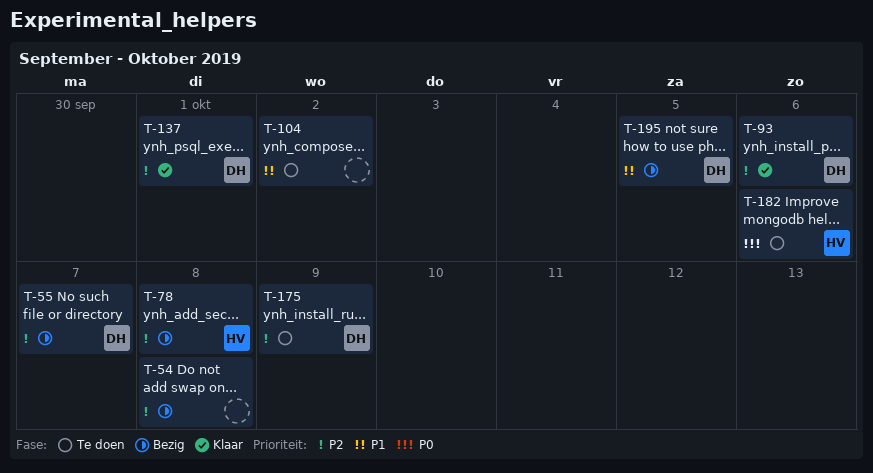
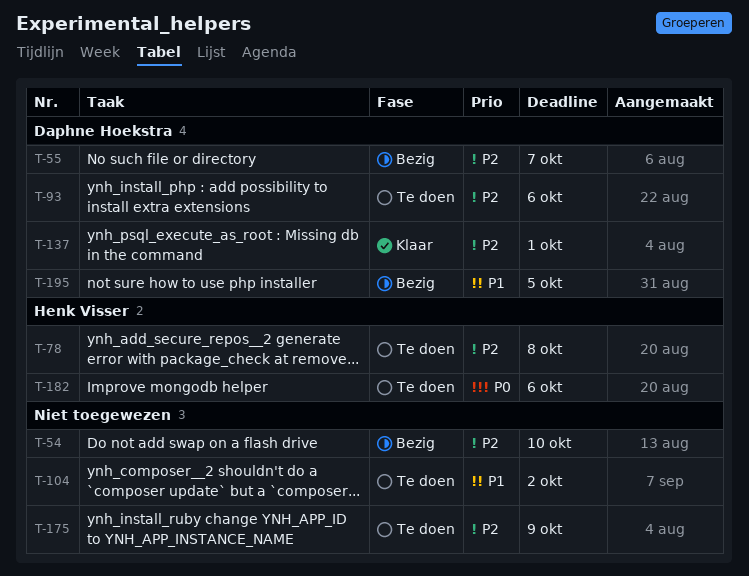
T-54, due: Oct 8 -> Oct 10
T-78, status: Bezig -> Te doen
T-93, status: Klaar -> Te doen
T-175, owner: Daphne Hoekstra -> none

